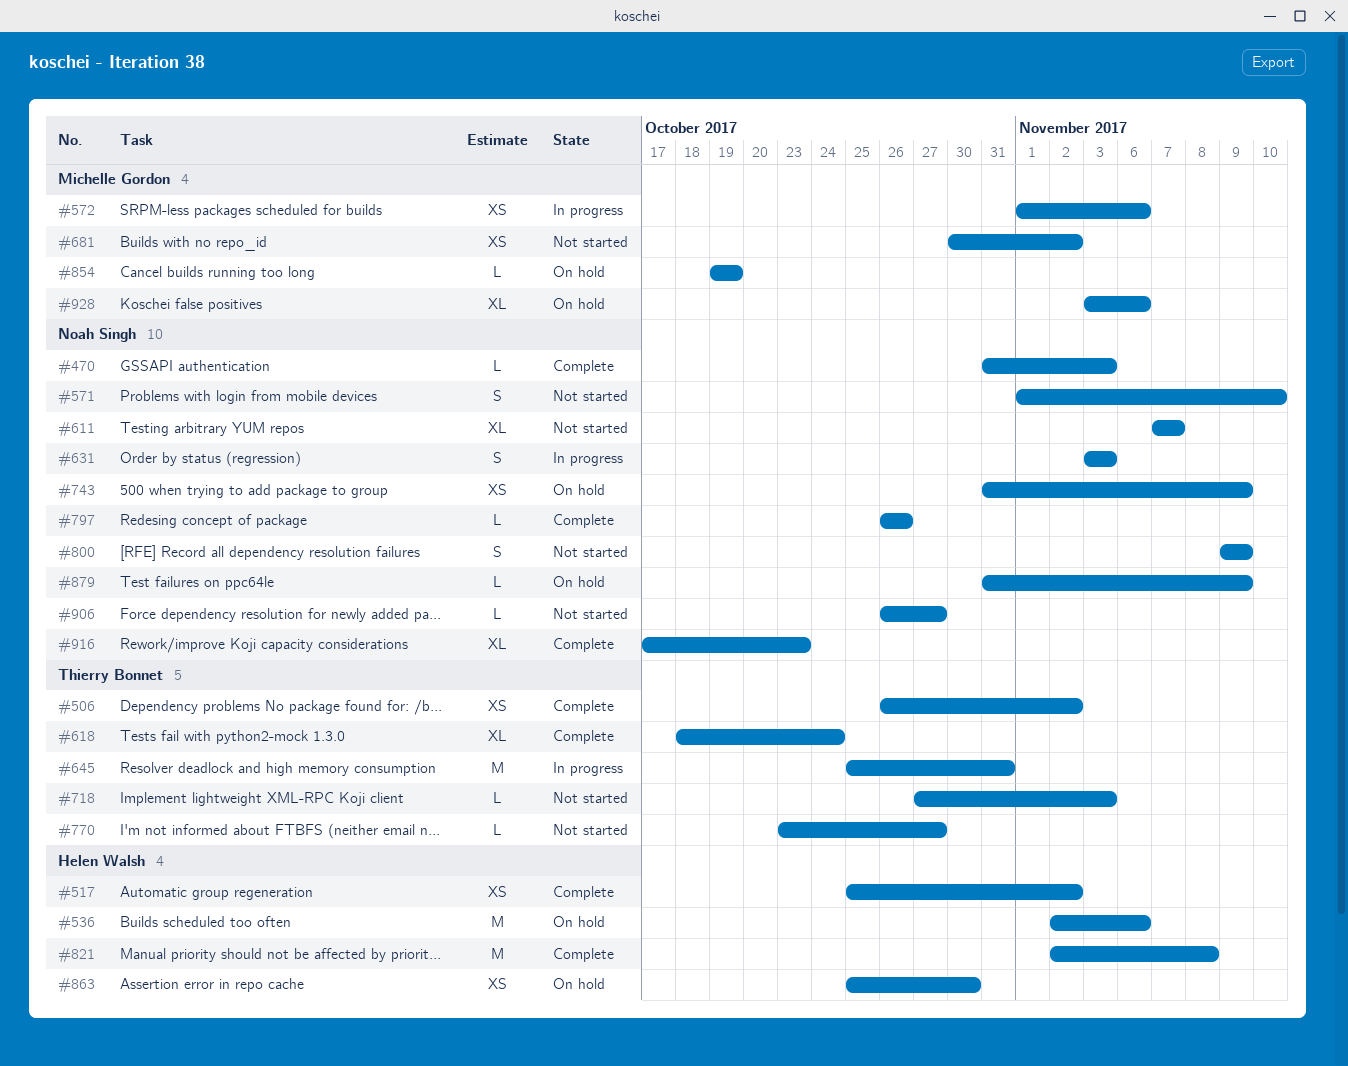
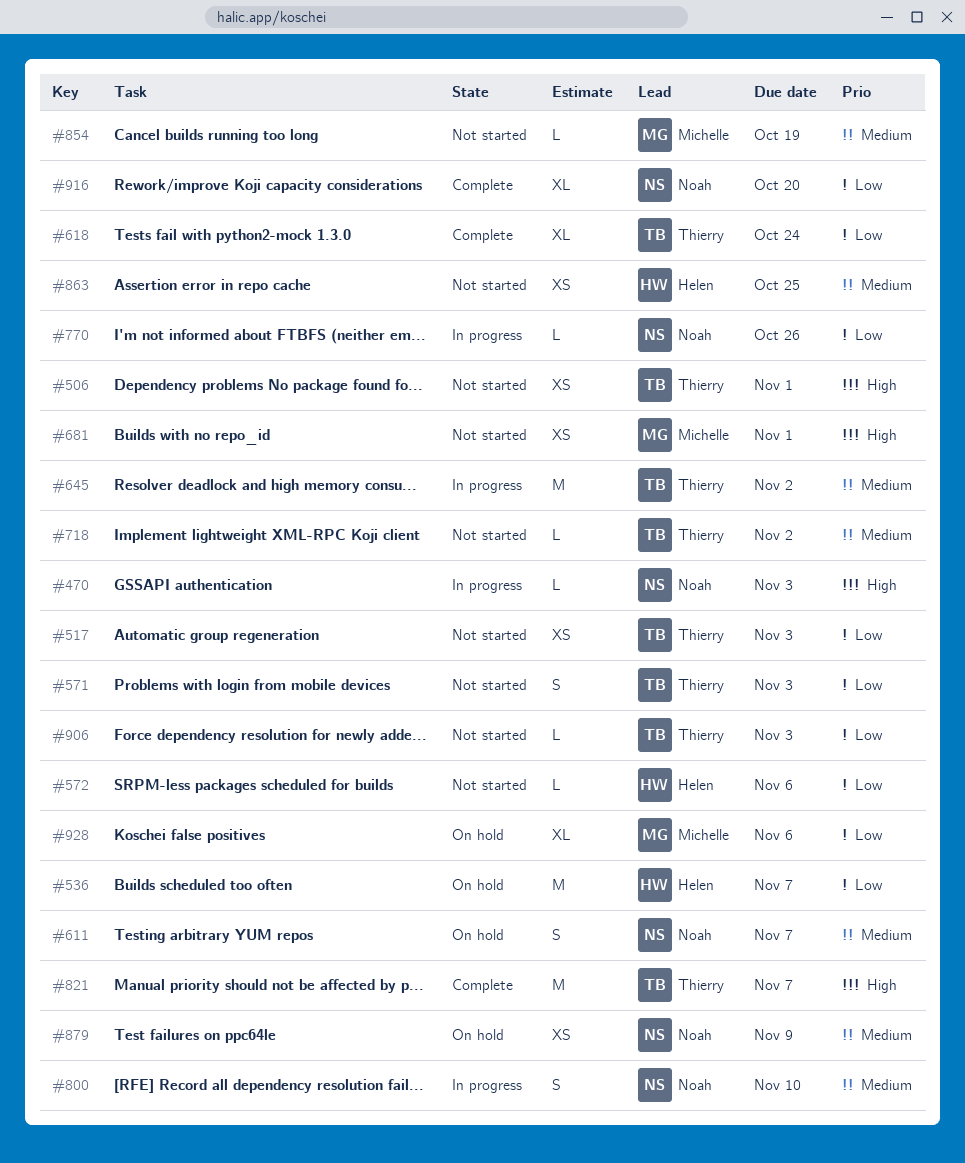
#470, status: Complete -> In progress
#506, status: Complete -> Not started
#506, due: Nov 2 -> Nov 1
#517, status: Complete -> Not started
#517, owner: Helen Walsh -> Thierry Bonnet
#517, due: Nov 2 -> Nov 3
#536, due: Nov 6 -> Nov 7
#571, owner: Noah Singh -> Thierry Bonnet
#571, due: Nov 10 -> Nov 3
#572, status: In progress -> Not started
#572, owner: Michelle Gordon -> Helen Walsh
#572, estimate: XS -> L
#611, status: Not started -> On hold
#611, estimate: XL -> S
#631: present -> none
#645, due: Oct 31 -> Nov 2
#681, due: Nov 2 -> Nov 1
#718, due: Nov 3 -> Nov 2
#743: present -> none
#770, status: Not started -> In progress
#770, owner: Thierry Bonnet -> Noah Singh
#770, due: Oct 27 -> Oct 26
#797: present -> none
#800, status: Not started -> In progress
#800, due: Nov 9 -> Nov 10
#821, owner: Helen Walsh -> Thierry Bonnet
#821, due: Nov 8 -> Nov 7
#854, status: On hold -> Not started
#863, status: On hold -> Not started
#863, due: Oct 30 -> Oct 25
#879, estimate: L -> XS
#906, owner: Noah Singh -> Thierry Bonnet
#906, due: Oct 27 -> Nov 3
#916, due: Oct 23 -> Oct 20

